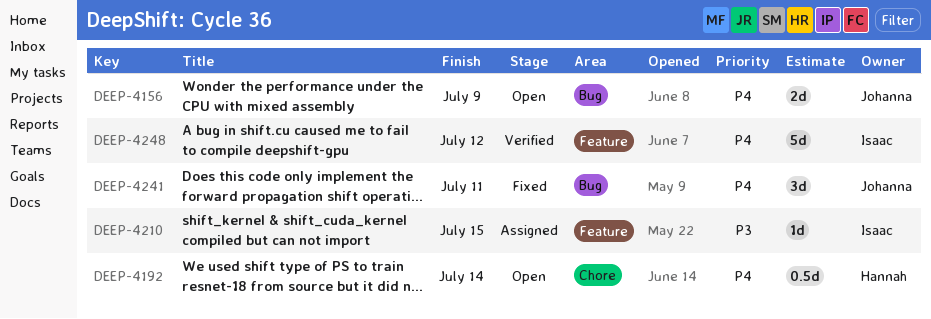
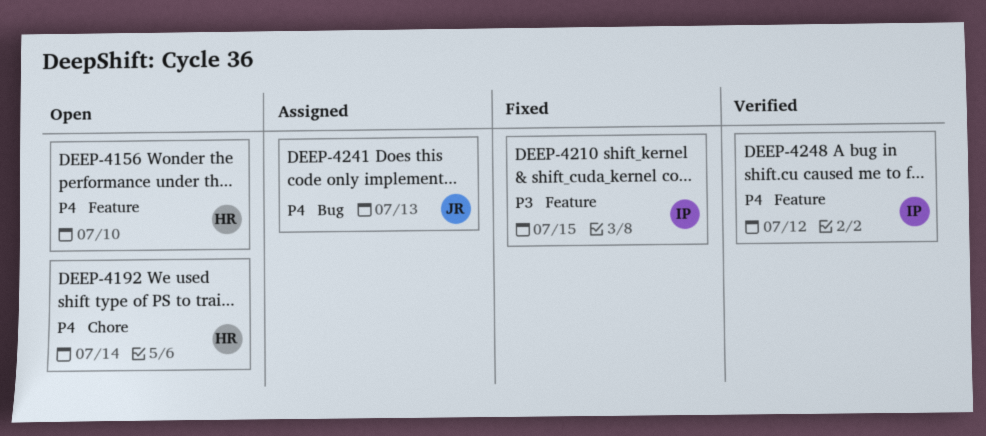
DEEP-4156, owner: Johanna -> Hannah
DEEP-4156, label: Bug -> Feature
DEEP-4156, due: Jul 9 -> Jul 10
DEEP-4210, status: Assigned -> Fixed
DEEP-4241, status: Fixed -> Assigned
DEEP-4241, due: Jul 11 -> Jul 13

